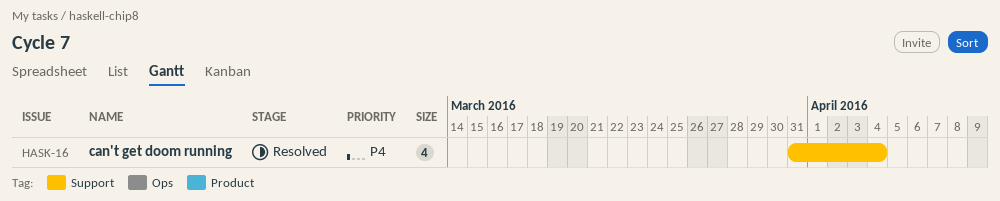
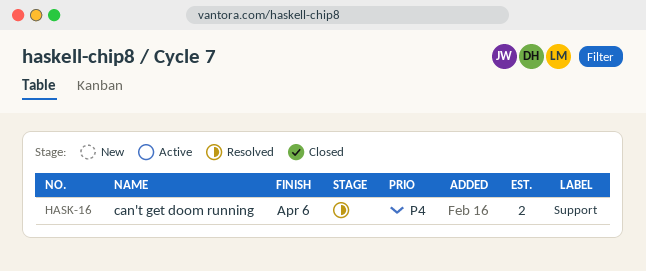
HASK-16, estimate: 4 -> 2
HASK-16, due: Apr 4 -> Apr 6

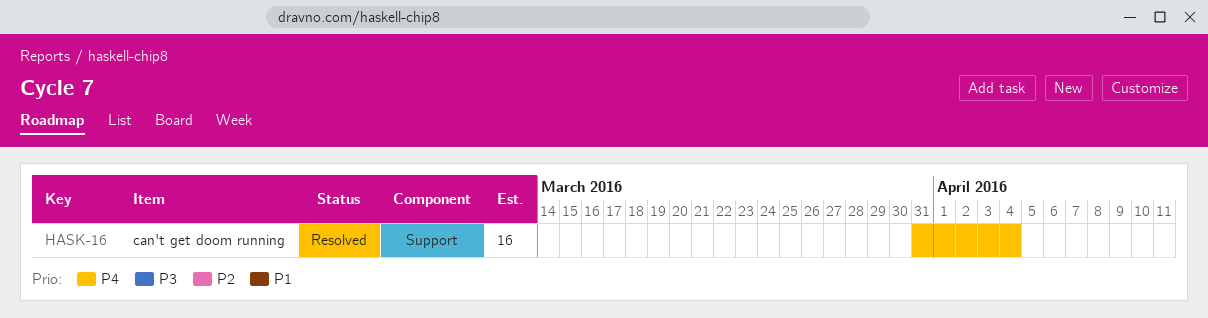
HASK-16, estimate: 2 -> 16
HASK-16, due: Apr 6 -> Apr 4

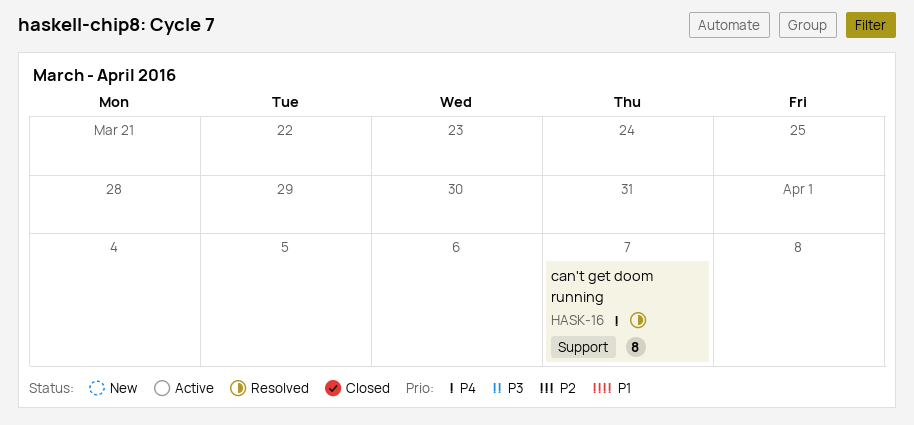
HASK-16, estimate: 16 -> 8
HASK-16, due: Apr 4 -> Apr 7

